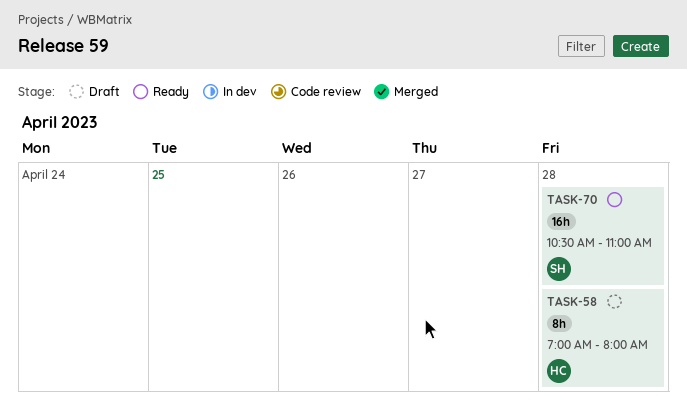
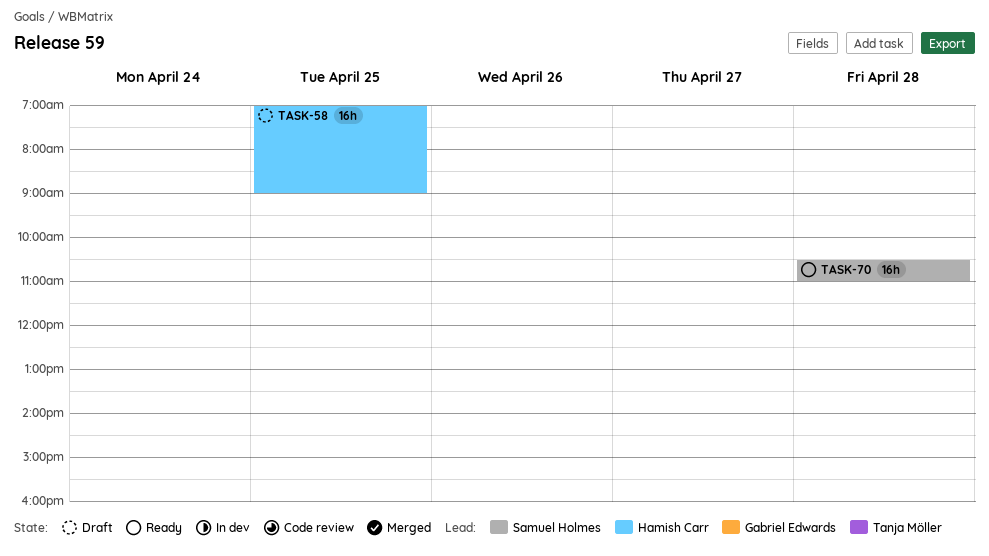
TASK-58, estimate: 8h -> 16h
TASK-58, day: Apr 28 -> Apr 25
TASK-58, ends: 08:00 -> 09:00

